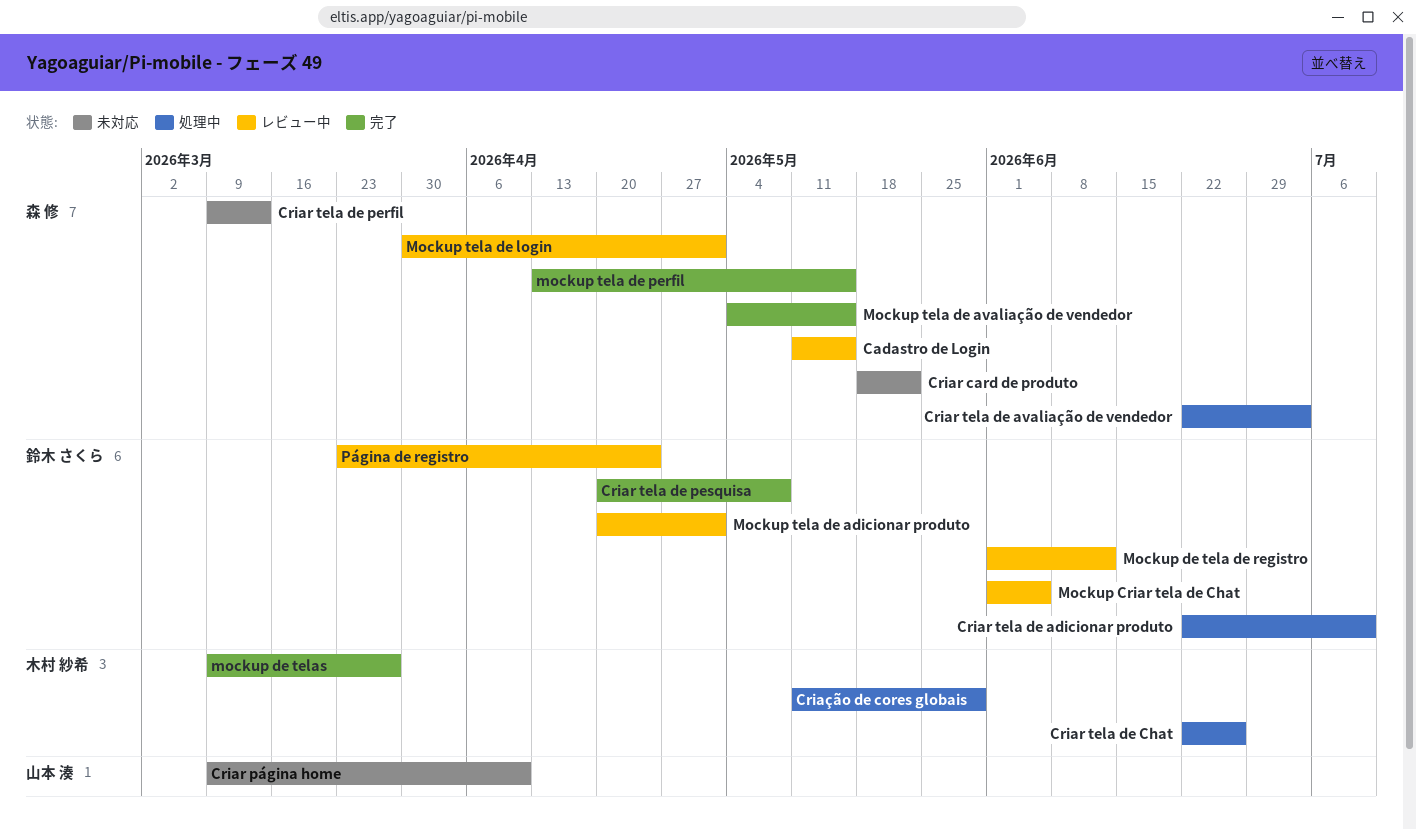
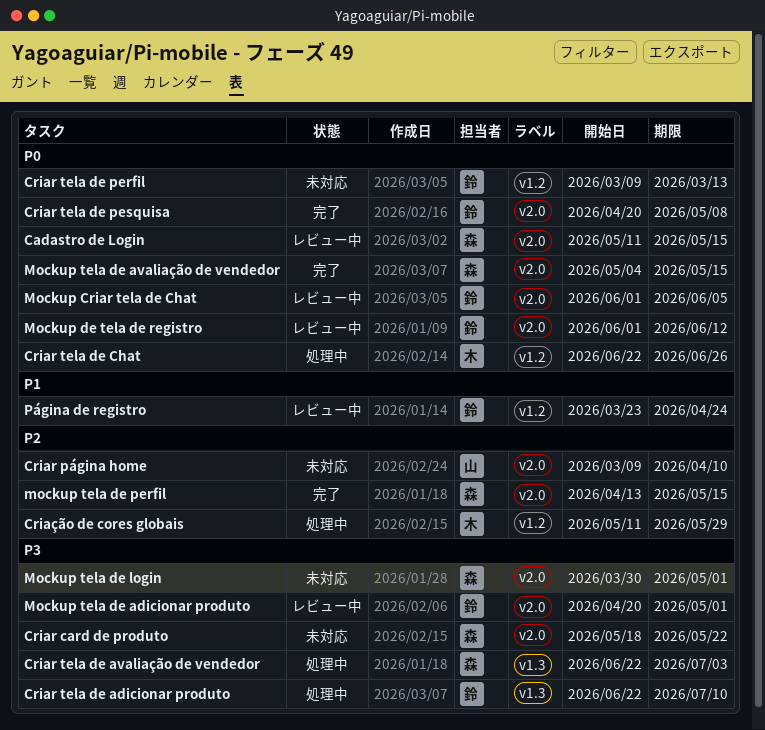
Criar tela de perfil, owner: 森 修 -> 鈴木 さくら
mockup de telas: present -> none
Mockup tela de login, status: レビュー中 -> 未対応

